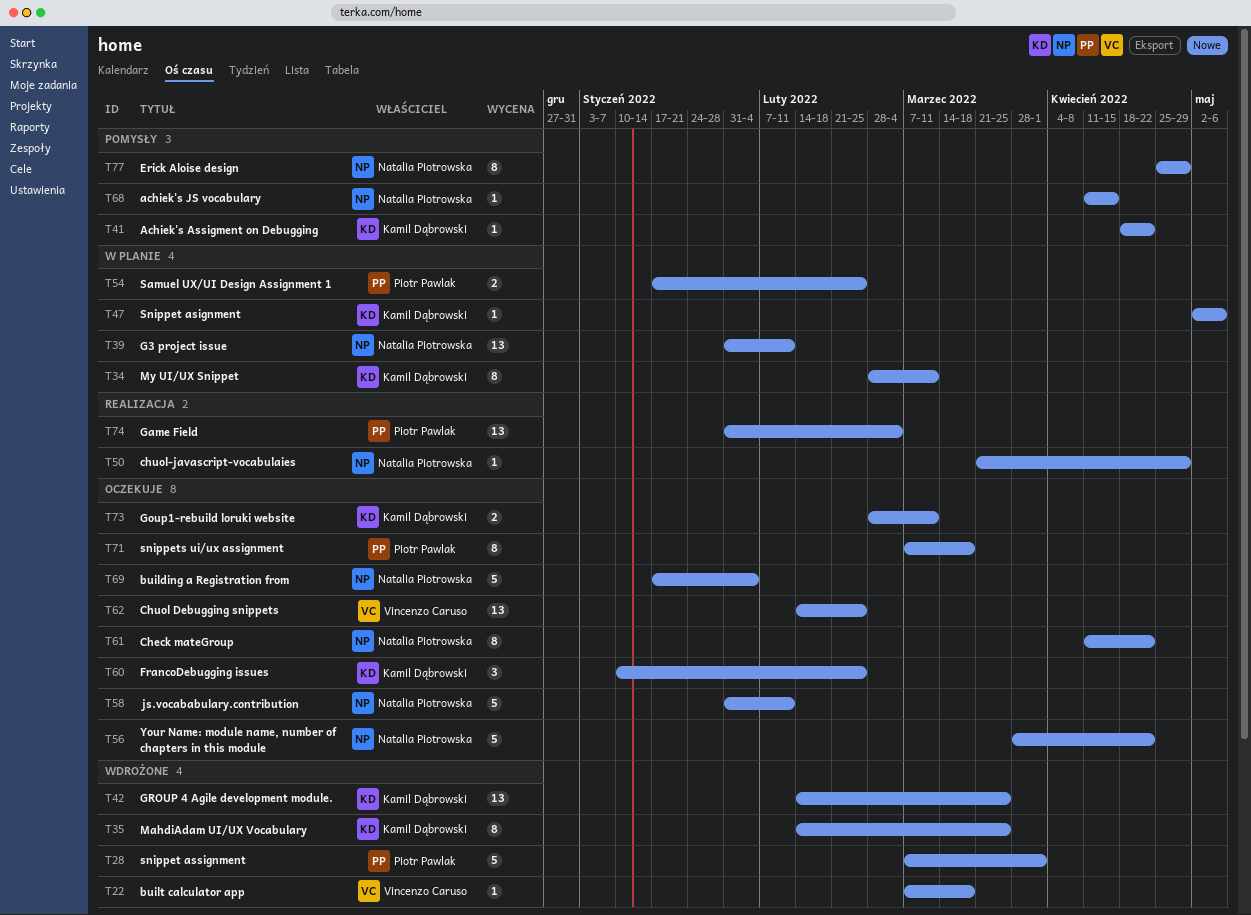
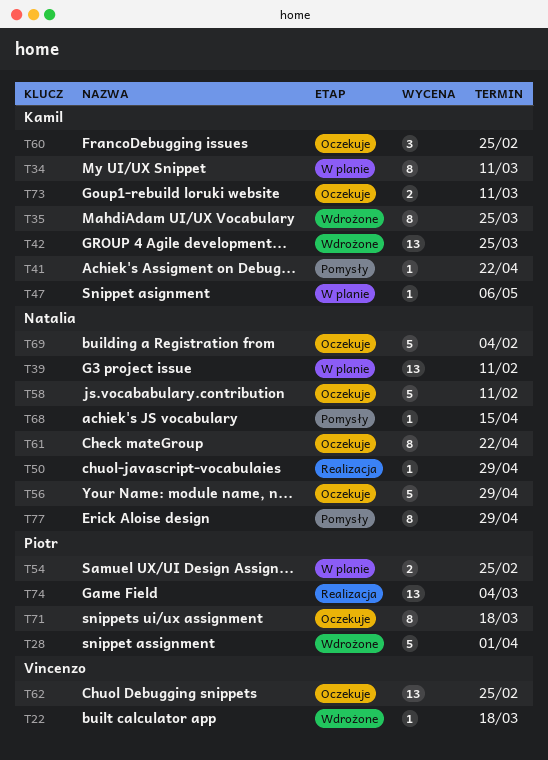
T56, due: Apr 22 -> Apr 29

